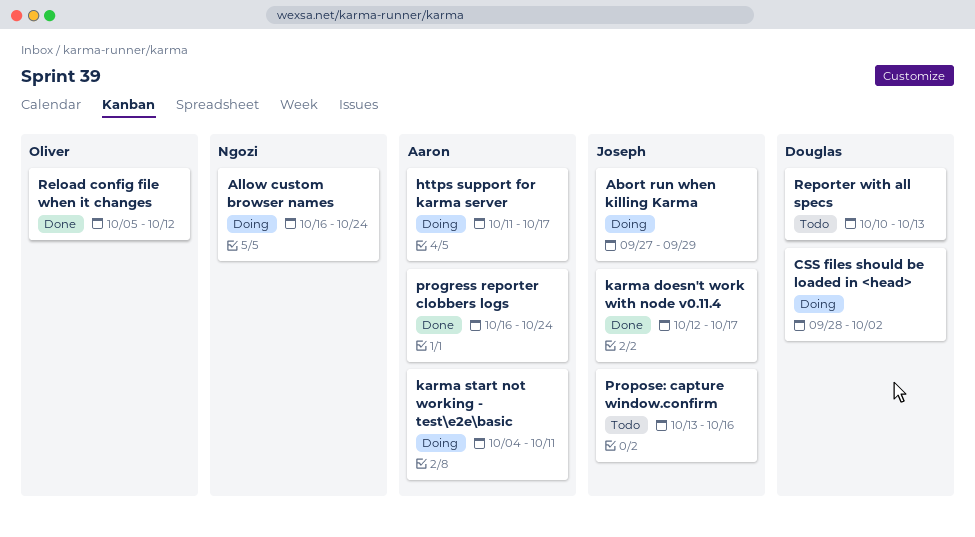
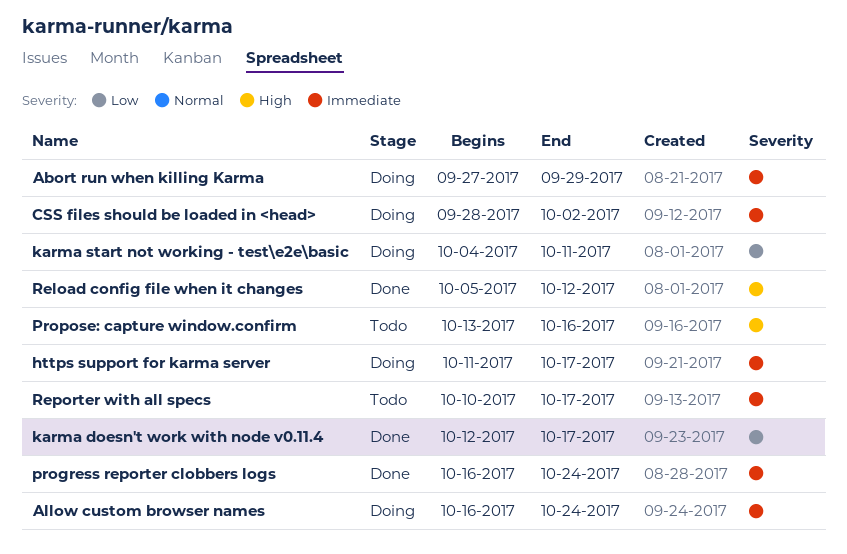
Reporter with all specs, due: Oct 13 -> Oct 17

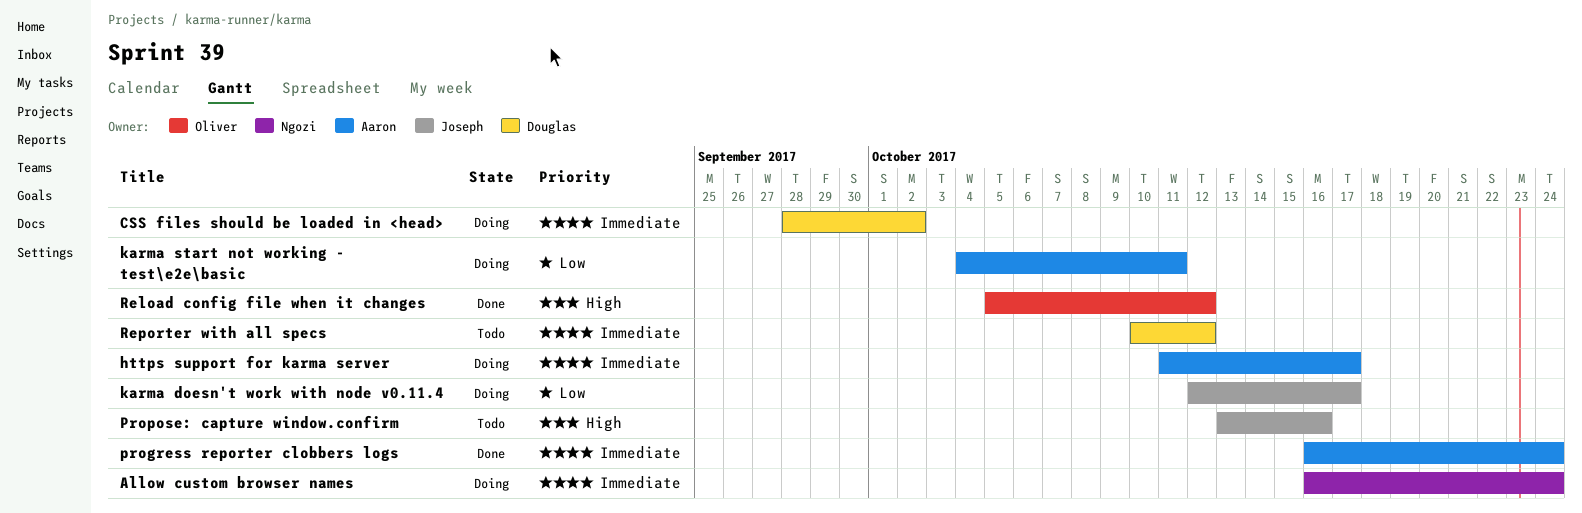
Abort run when killing Karma: present -> none
karma doesn't work with node v0.11.4, status: Done -> Doing
Reporter with all specs, due: Oct 17 -> Oct 12

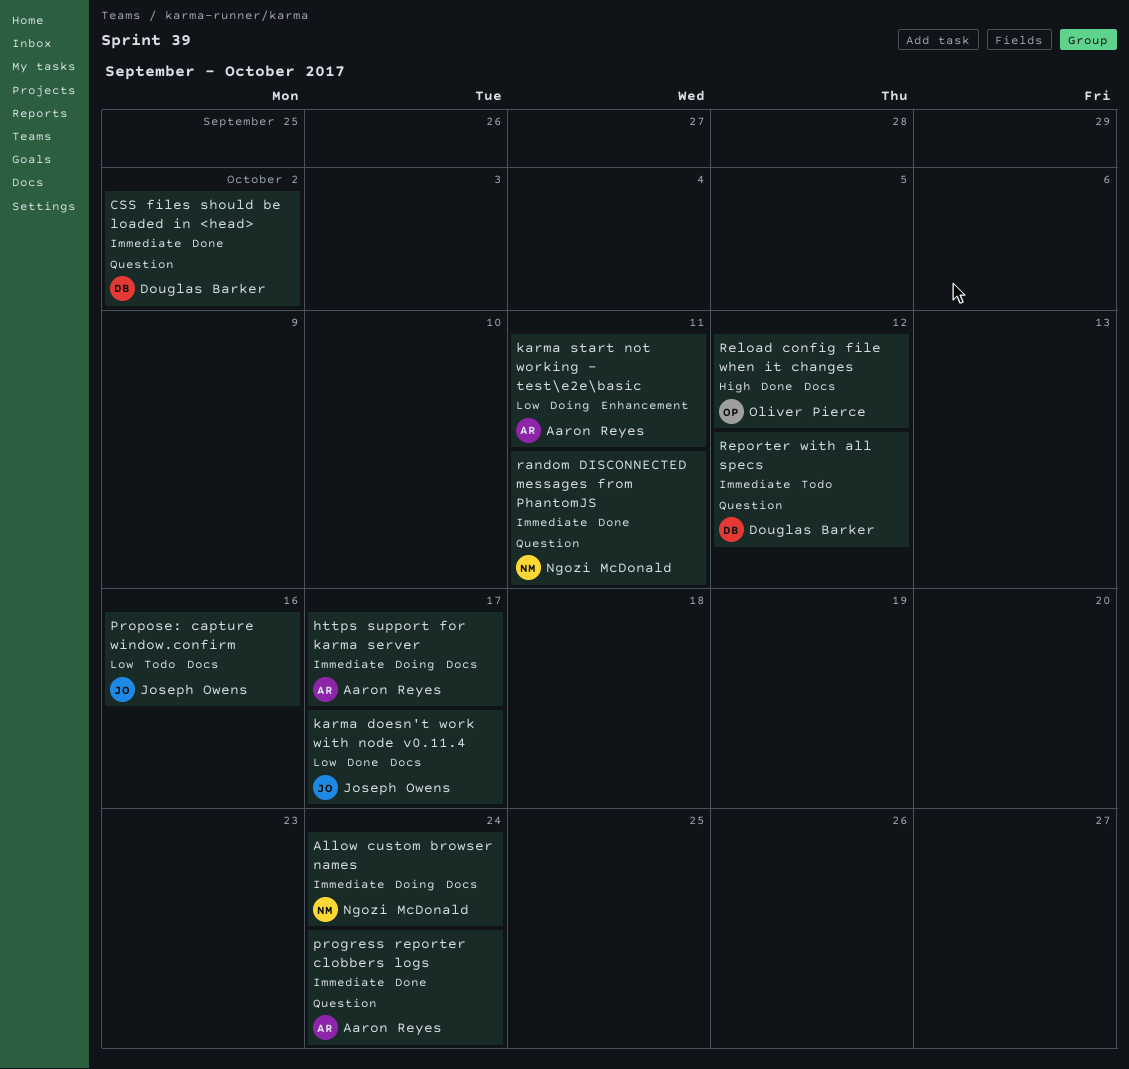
CSS files should be loaded in <head>, status: Doing -> Done
karma doesn't work with node v0.11.4, status: Doing -> Done
Propose: capture window.confirm, priority: High -> Low
random DISCONNECTED messages from PhantomJS: none -> present

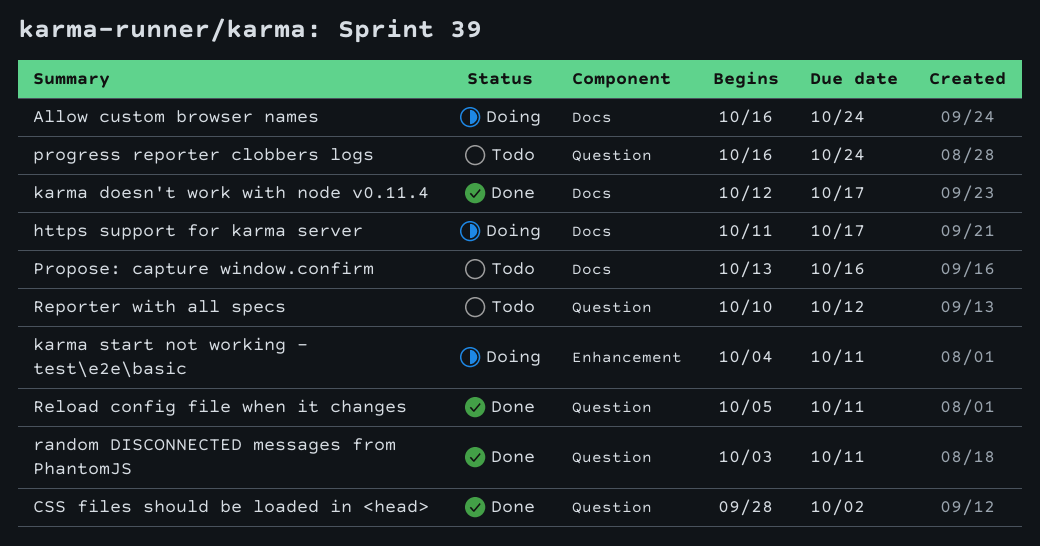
progress reporter clobbers logs, status: Done -> Todo
Reload config file when it changes, label: Docs -> Question
Reload config file when it changes, due: Oct 12 -> Oct 11

